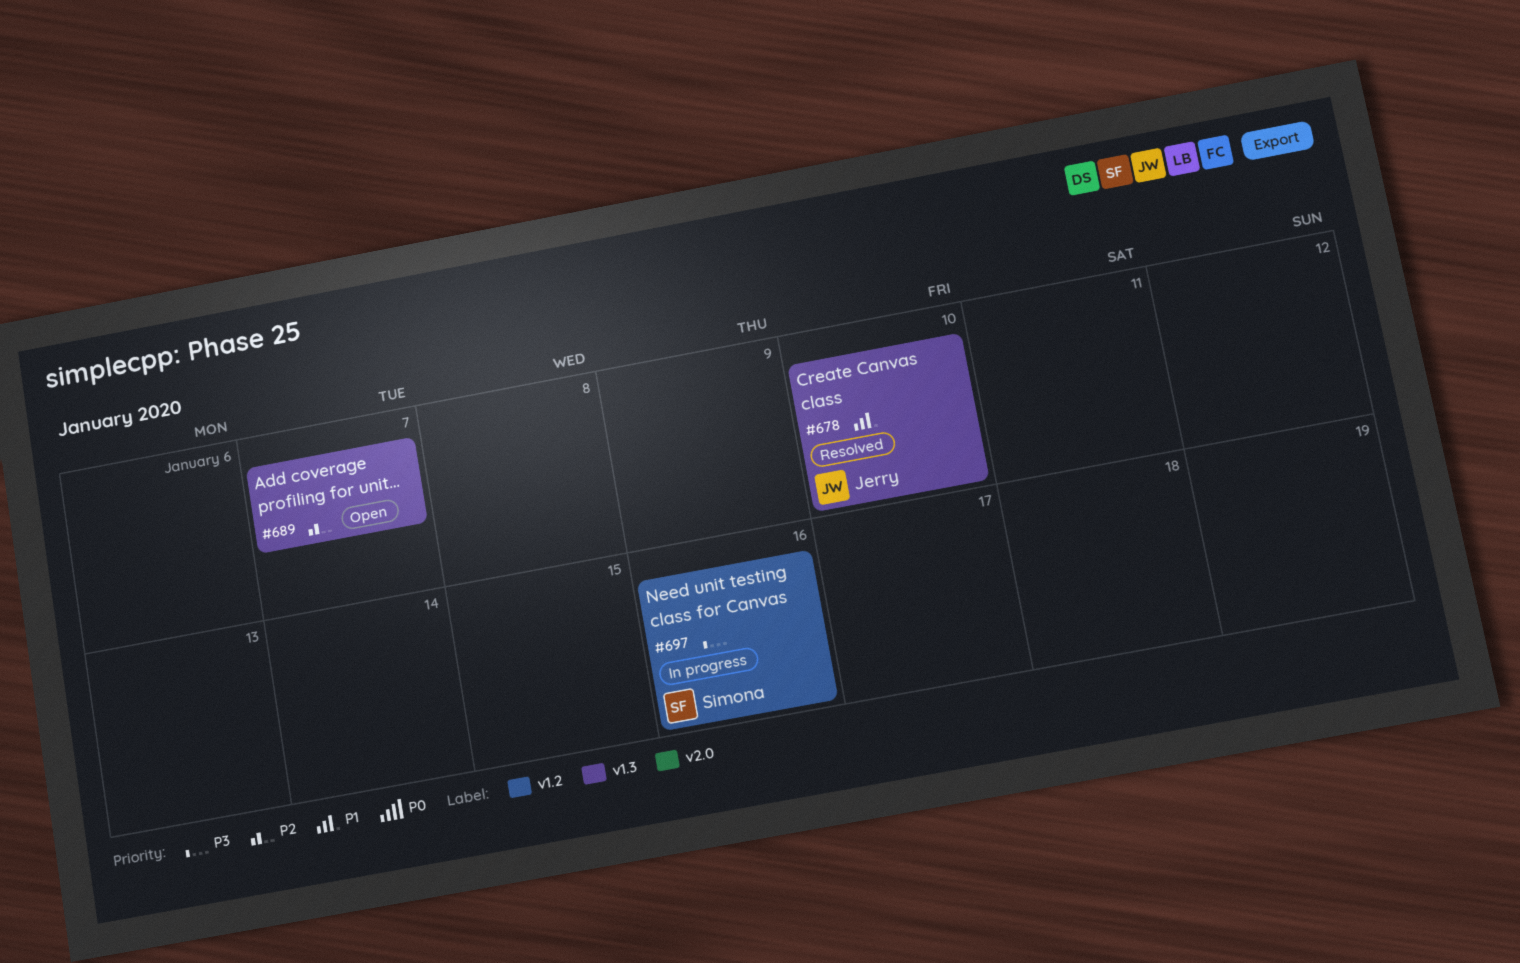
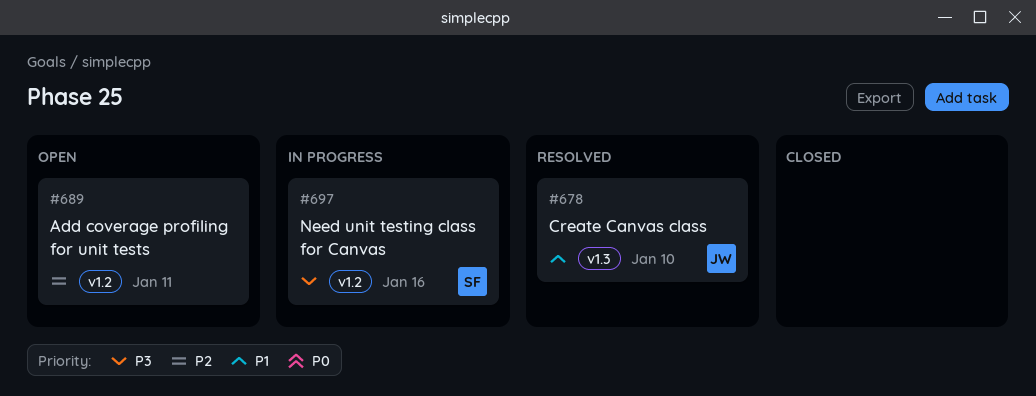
#689, label: v1.3 -> v1.2
#689, due: Jan 7 -> Jan 11

